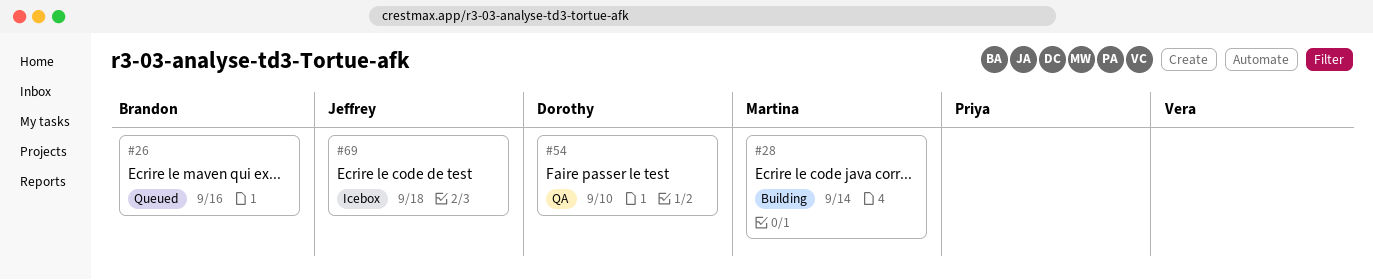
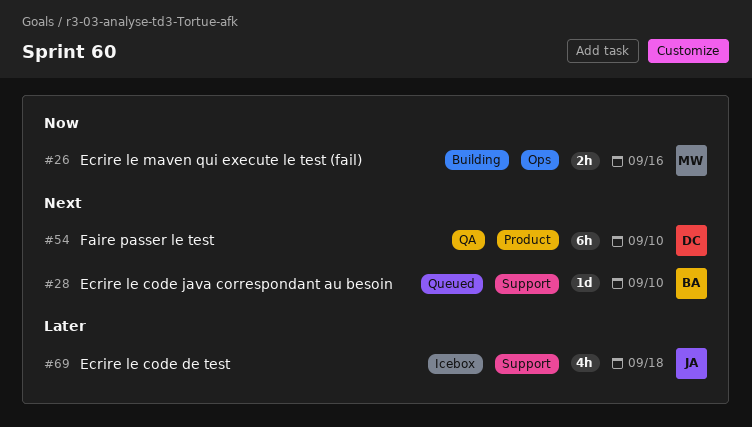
#26, status: Queued -> Building
#26, owner: Brandon -> Martina
#28, status: Building -> Queued
#28, owner: Martina -> Brandon
#28, due: Sep 14 -> Sep 10

